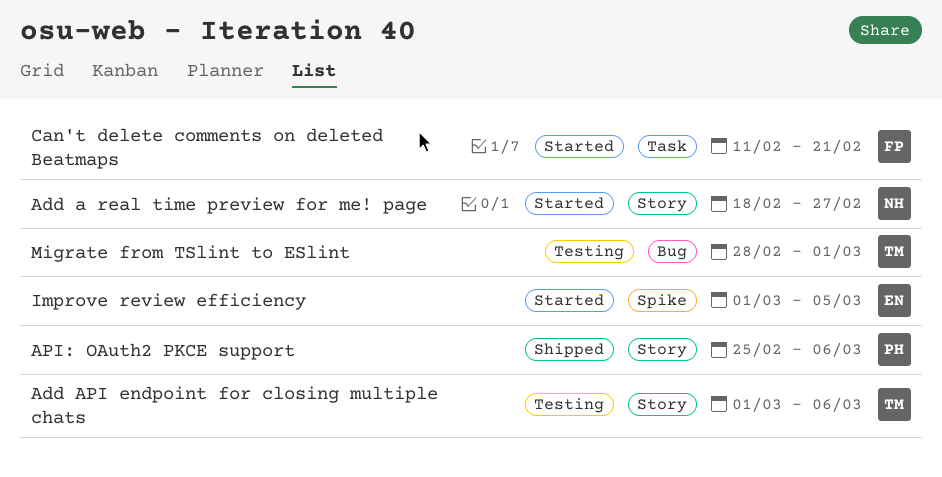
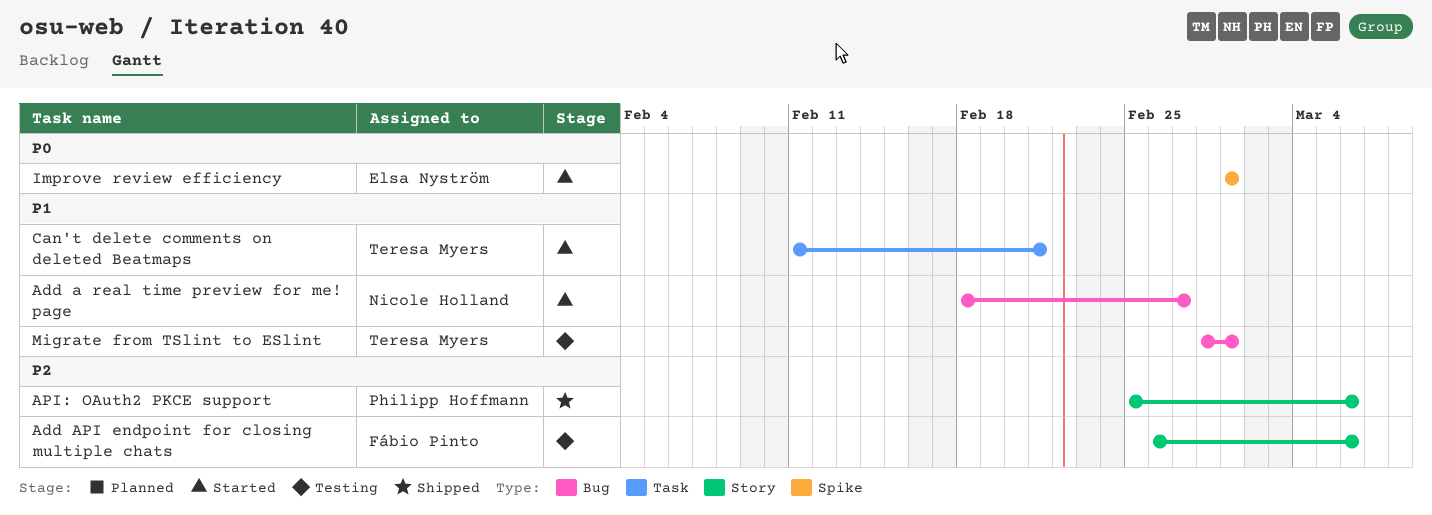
Add a real time preview for me! page, label: Story -> Bug
Add API endpoint for closing multiple chats, owner: Teresa Myers -> Fábio Pinto
Add API endpoint for closing multiple chats, start: Mar 1 -> Feb 26
Can't delete comments on deleted Beatmaps, owner: Fábio Pinto -> Teresa Myers
Improve review efficiency, due: Mar 5 -> Mar 1

